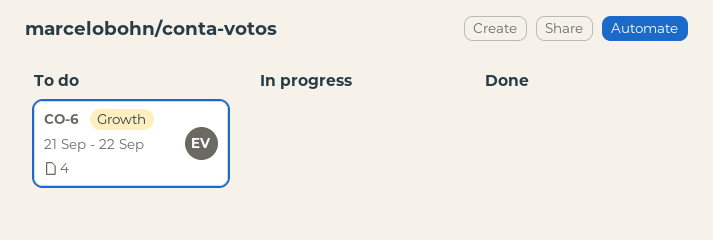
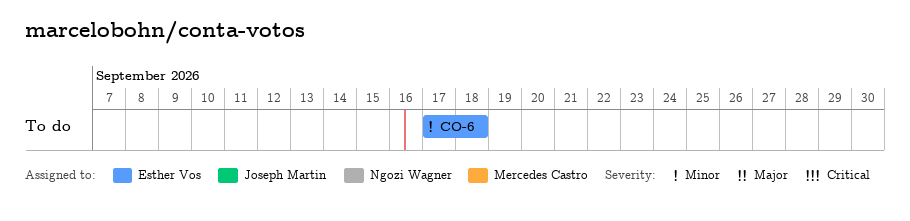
CO-6, start: Sep 21 -> Sep 17
CO-6, due: Sep 22 -> Sep 18

